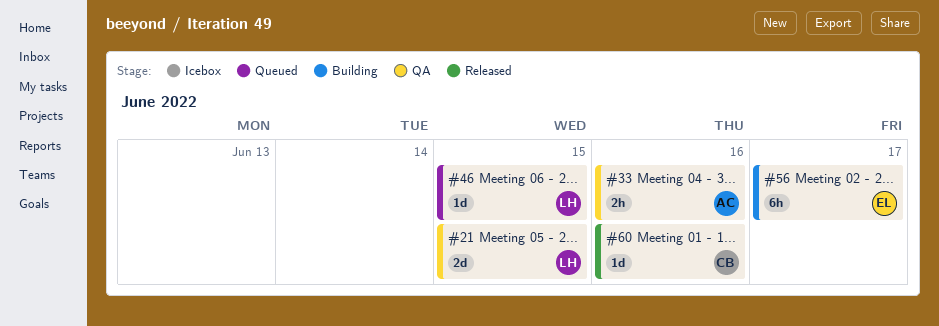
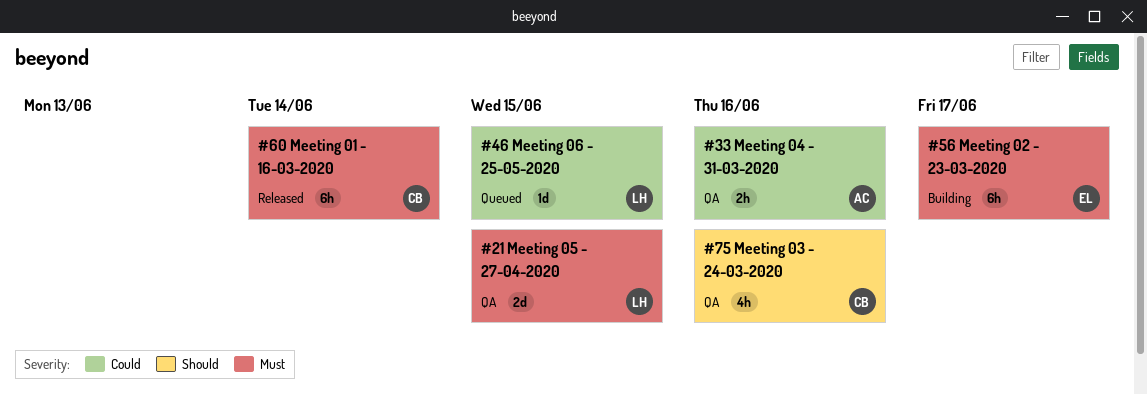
#60, estimate: 1d -> 6h
#60, due: Jun 16 -> Jun 14
#75: none -> present

